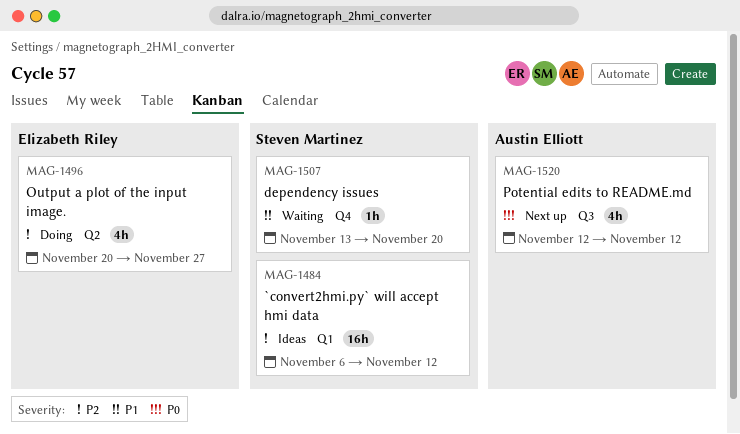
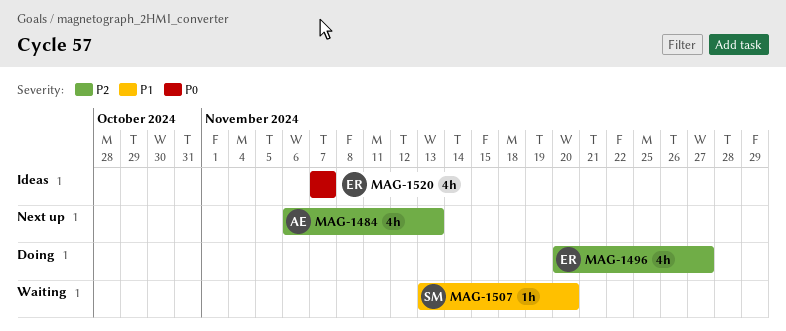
MAG-1484, status: Ideas -> Next up
MAG-1484, owner: Steven Martinez -> Austin Elliott
MAG-1484, estimate: 16h -> 4h
MAG-1484, due: Nov 12 -> Nov 13
MAG-1520, status: Next up -> Ideas
MAG-1520, owner: Austin Elliott -> Elizabeth Riley
MAG-1520, start: Nov 12 -> Nov 7
MAG-1520, due: Nov 12 -> Nov 7

